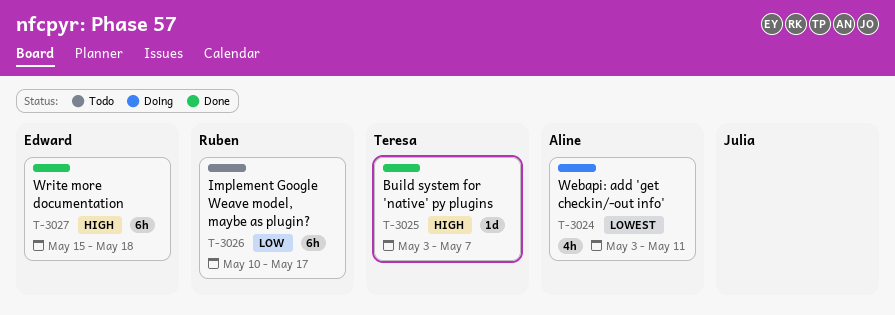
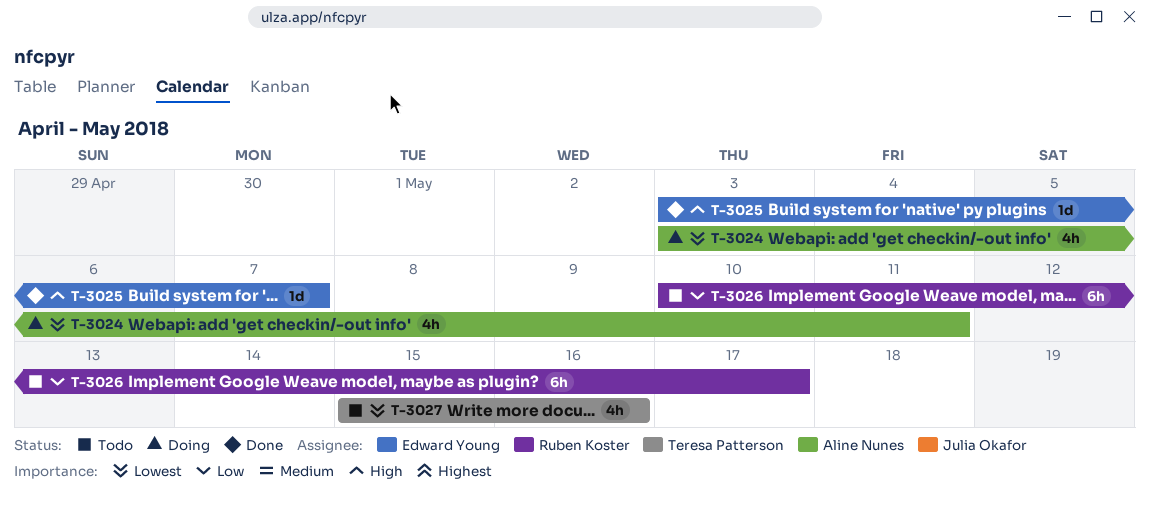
T-3025, owner: Teresa Patterson -> Edward Young
T-3027, status: Done -> Todo
T-3027, owner: Edward Young -> Teresa Patterson
T-3027, priority: High -> Lowest
T-3027, estimate: 6h -> 4h
T-3027, due: May 18 -> May 16

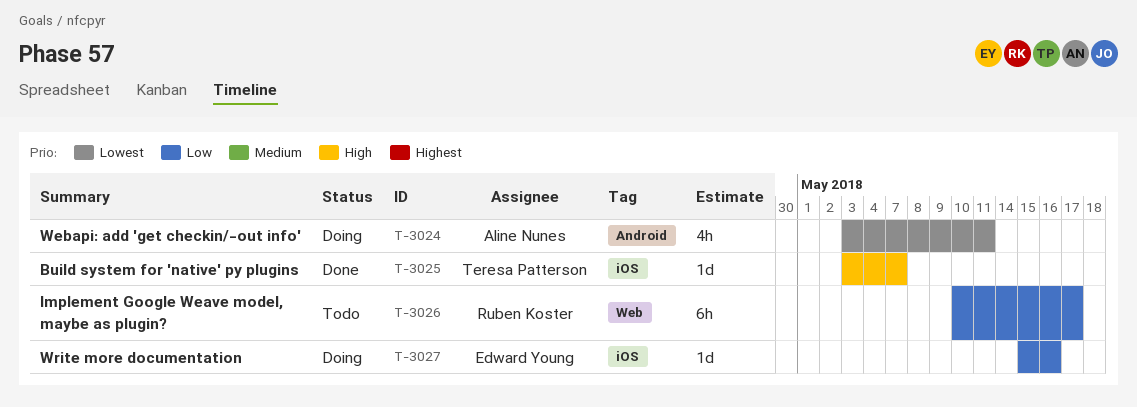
T-3025, owner: Edward Young -> Teresa Patterson
T-3027, status: Todo -> Doing
T-3027, owner: Teresa Patterson -> Edward Young
T-3027, priority: Lowest -> Low
T-3027, estimate: 4h -> 1d

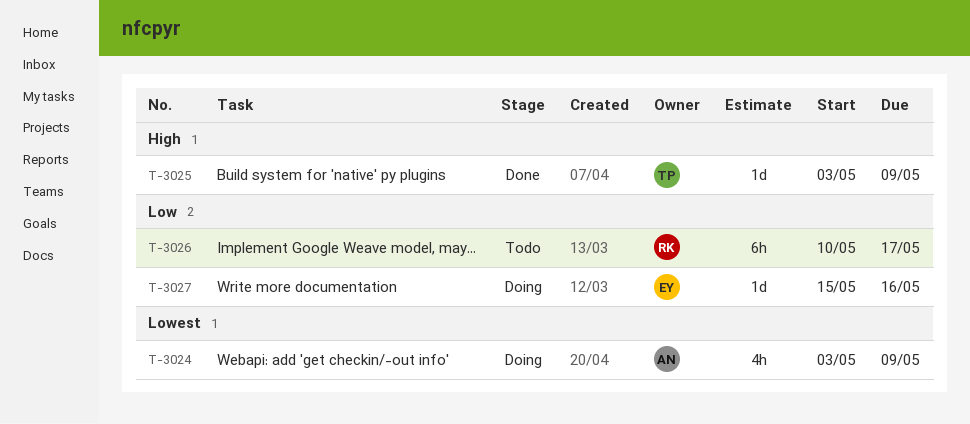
T-3024, due: May 11 -> May 9
T-3025, due: May 7 -> May 9

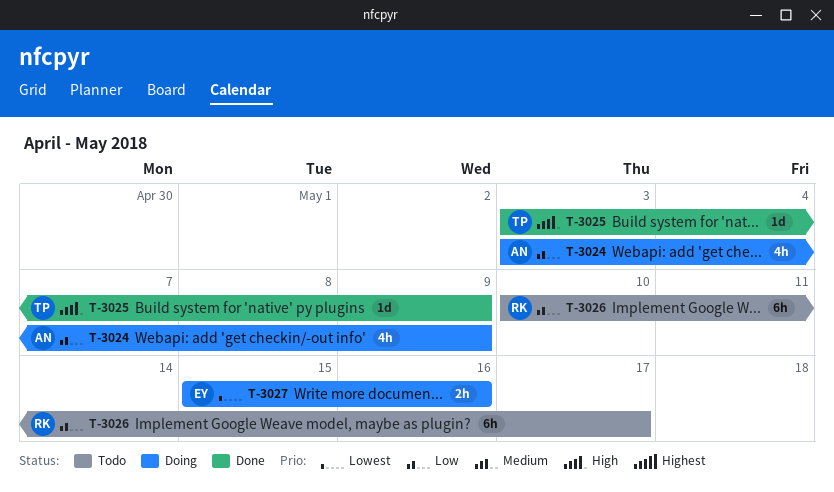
T-3024, priority: Lowest -> Low
T-3027, priority: Low -> Lowest
T-3027, estimate: 1d -> 2h

